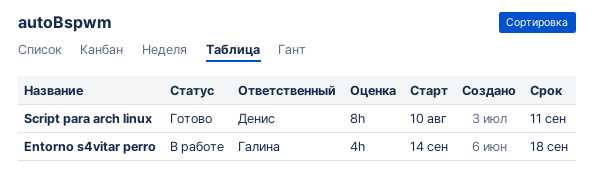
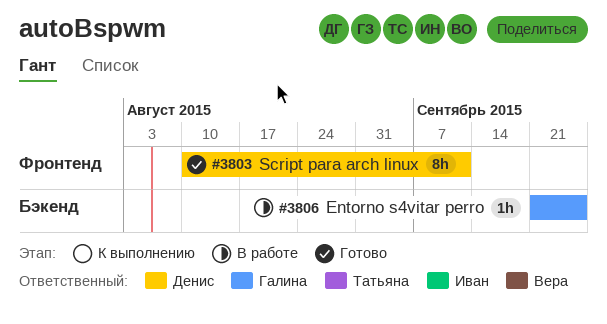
Entorno s4vitar perro, estimate: 4h -> 1h
Entorno s4vitar perro, start: Sep 14 -> Sep 21
Entorno s4vitar perro, due: Sep 18 -> Sep 25

